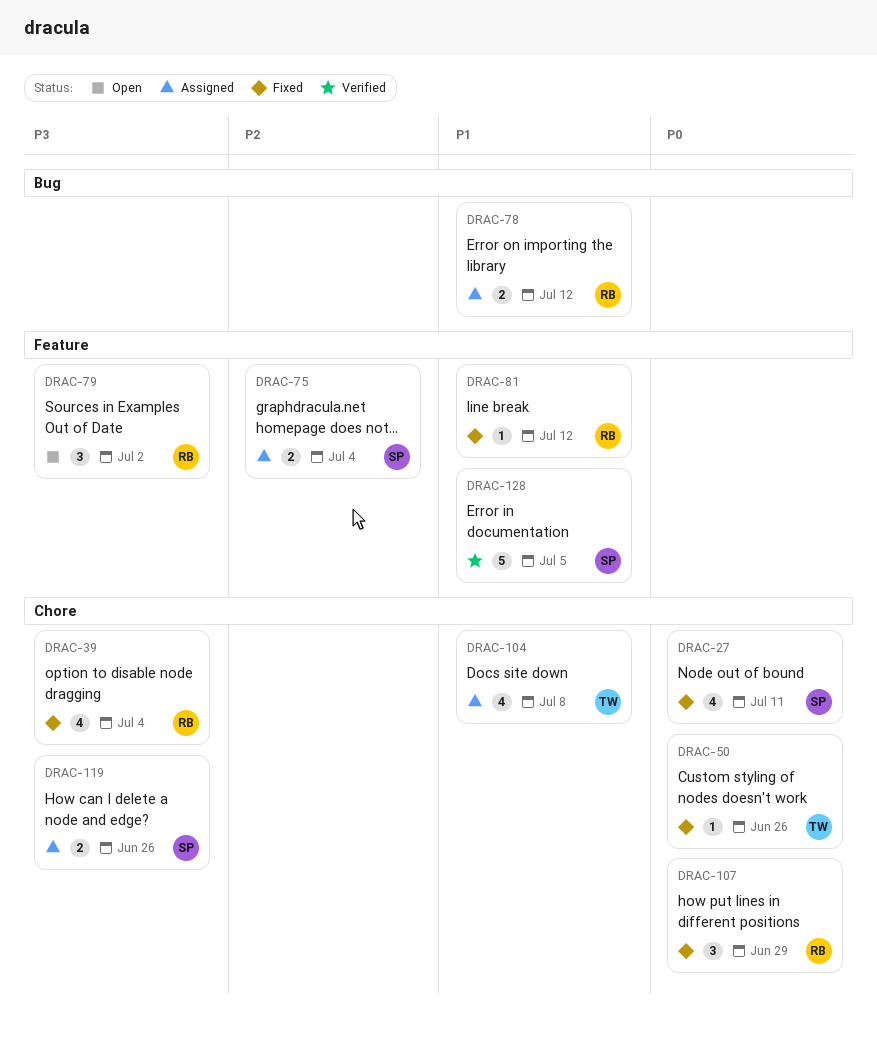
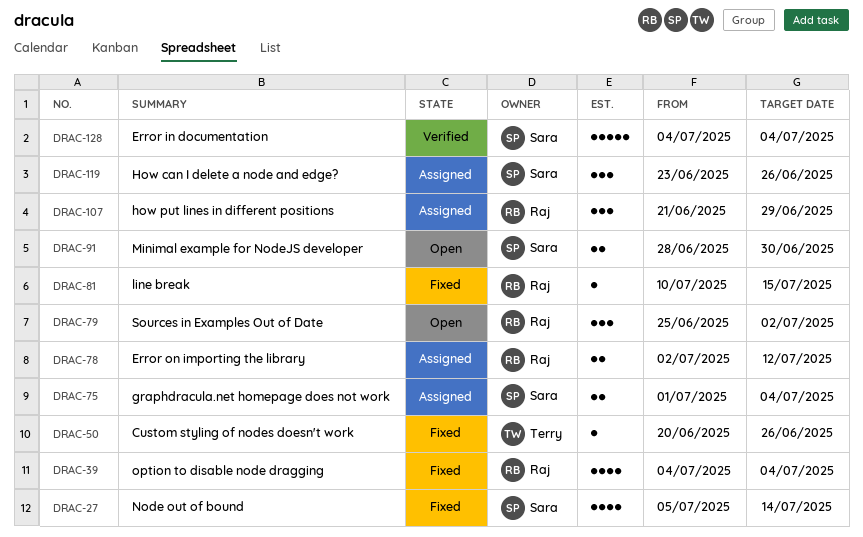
DRAC-27, due: Jul 11 -> Jul 14
DRAC-81, due: Jul 12 -> Jul 15
DRAC-91: none -> present
DRAC-104: present -> none
DRAC-107, status: Fixed -> Assigned
DRAC-119, estimate: 2 -> 3
DRAC-128, due: Jul 5 -> Jul 4

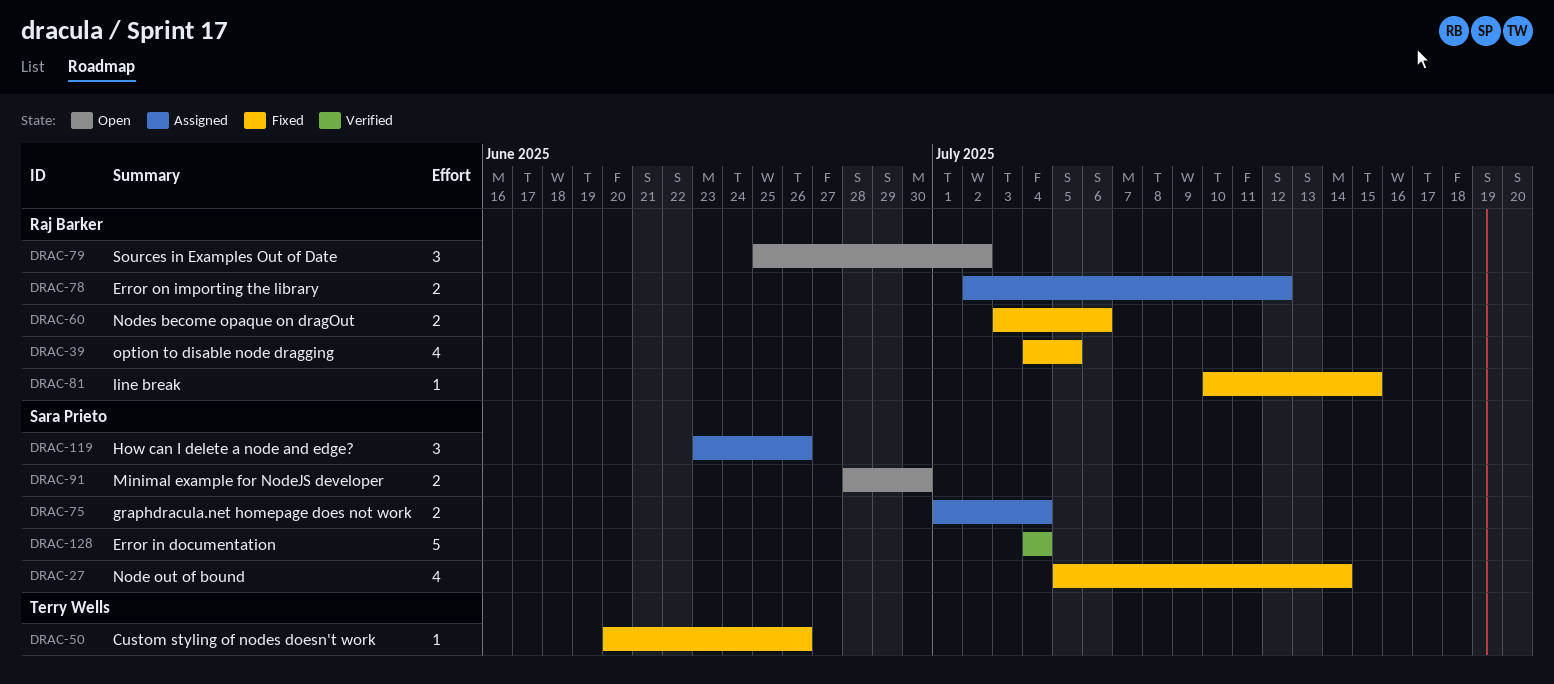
DRAC-39, due: Jul 4 -> Jul 5
DRAC-60: none -> present
DRAC-107: present -> none

